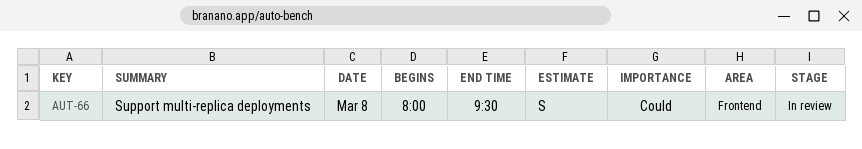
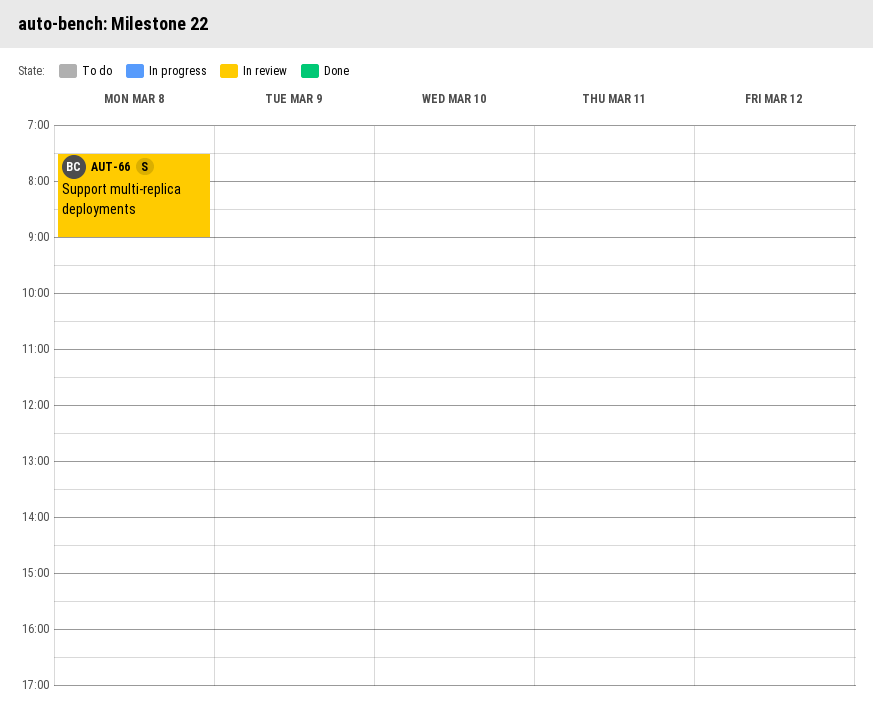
AUT-66, begins: 08:00 -> 07:30
AUT-66, ends: 09:30 -> 09:00

